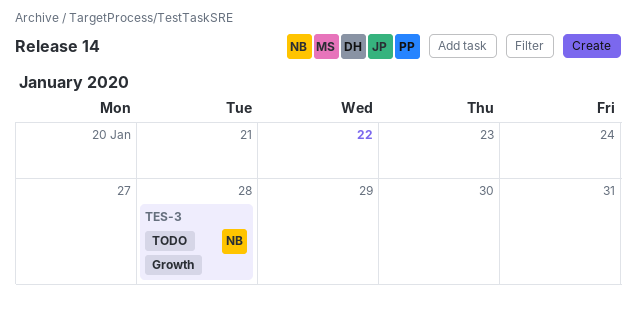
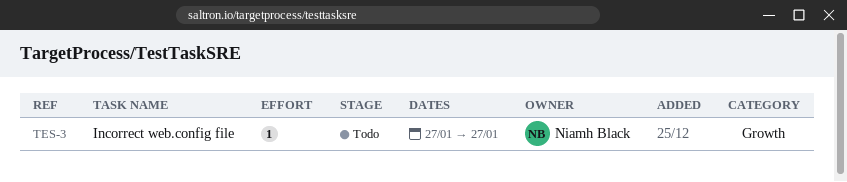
TES-3, due: Jan 28 -> Jan 27

